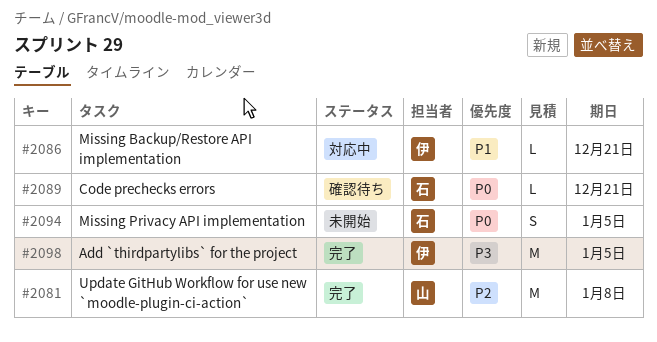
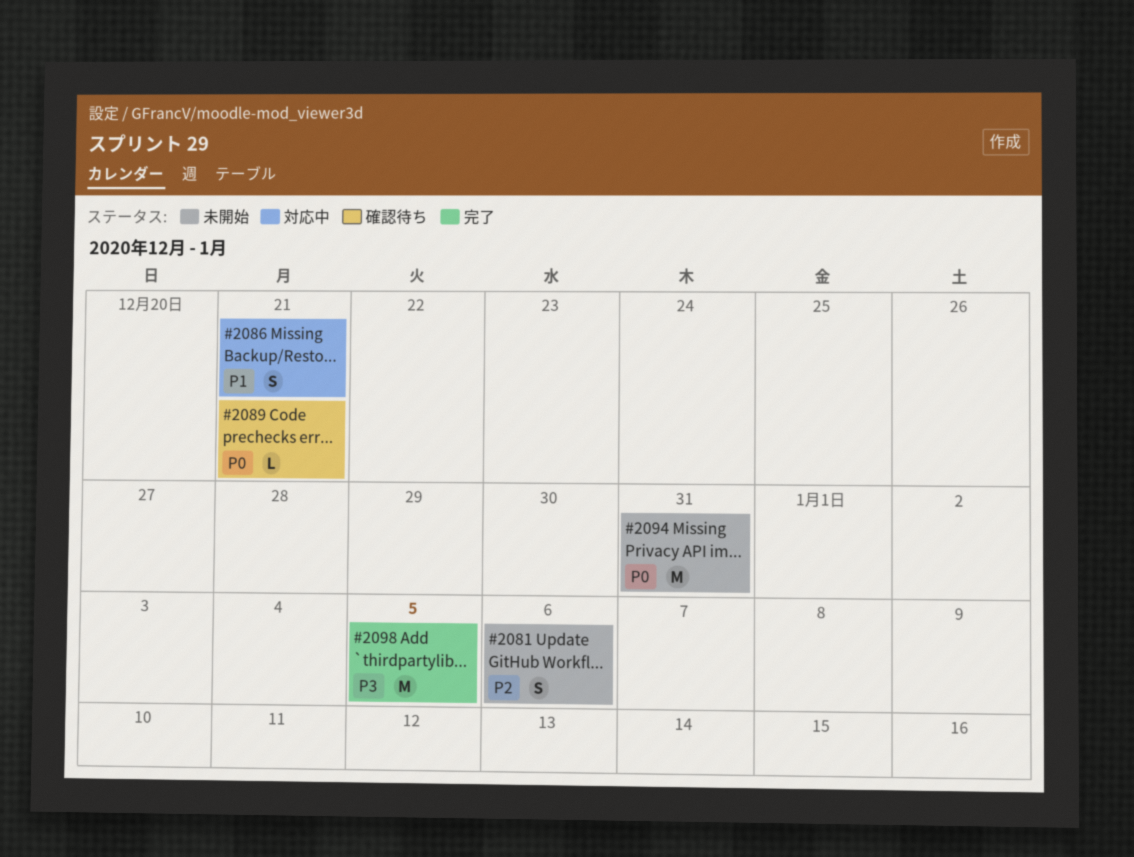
#2081, status: 完了 -> 未開始
#2081, estimate: M -> S
#2081, due: Jan 8 -> Jan 6
#2086, estimate: L -> S
#2094, estimate: S -> M
#2094, due: Jan 5 -> Dec 31

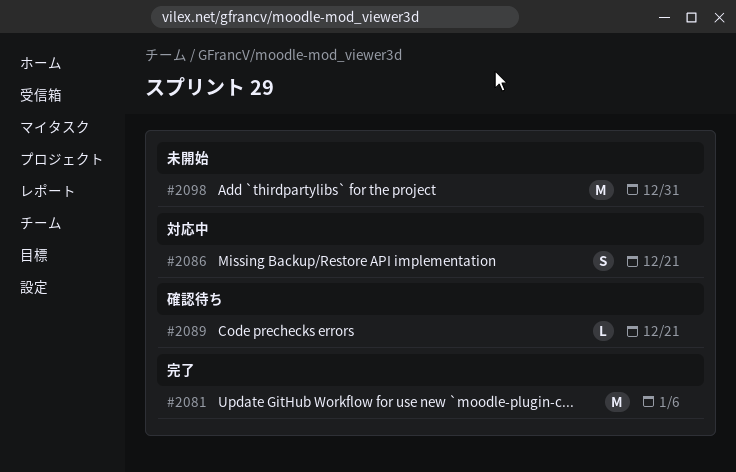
#2081, status: 未開始 -> 完了
#2081, estimate: S -> M
#2094: present -> none
#2098, status: 完了 -> 未開始
#2098, due: Jan 5 -> Dec 31

